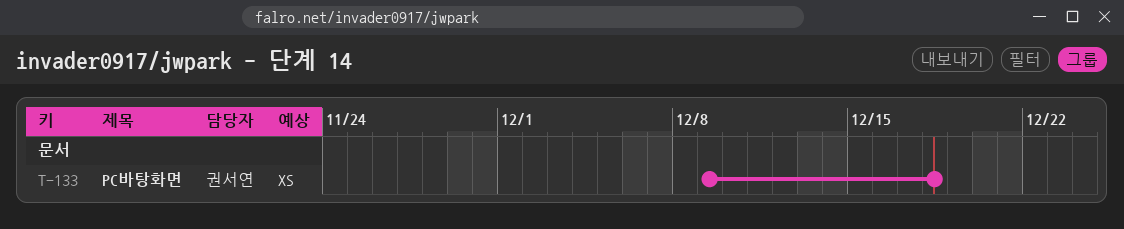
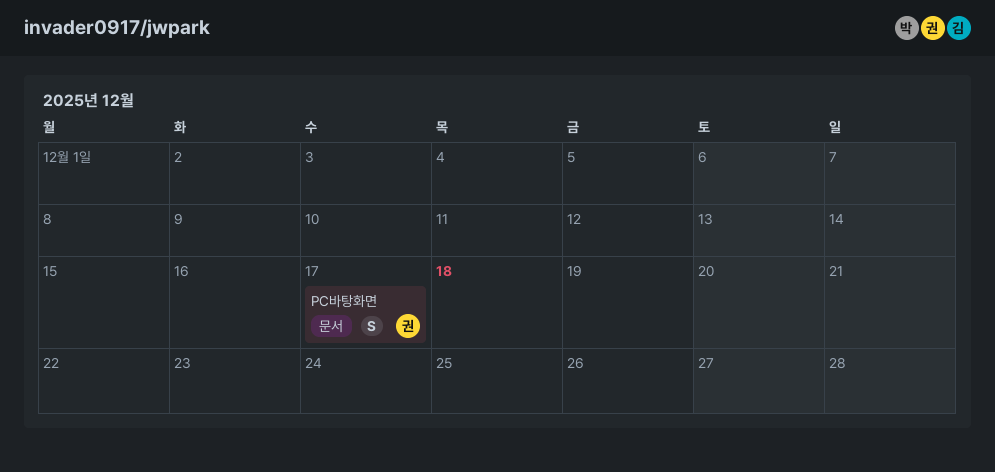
PC바탕화면, estimate: XS -> S
PC바탕화면, due: Dec 18 -> Dec 17

